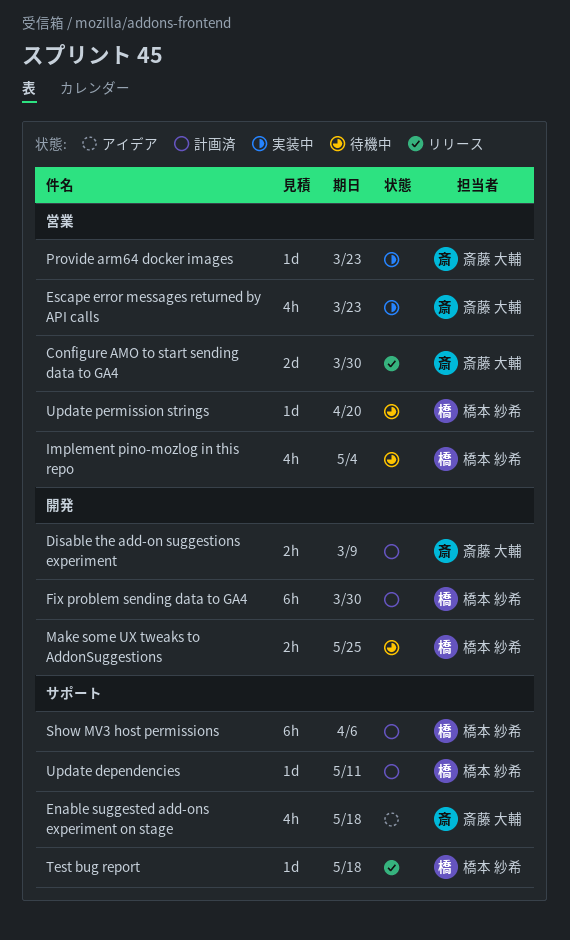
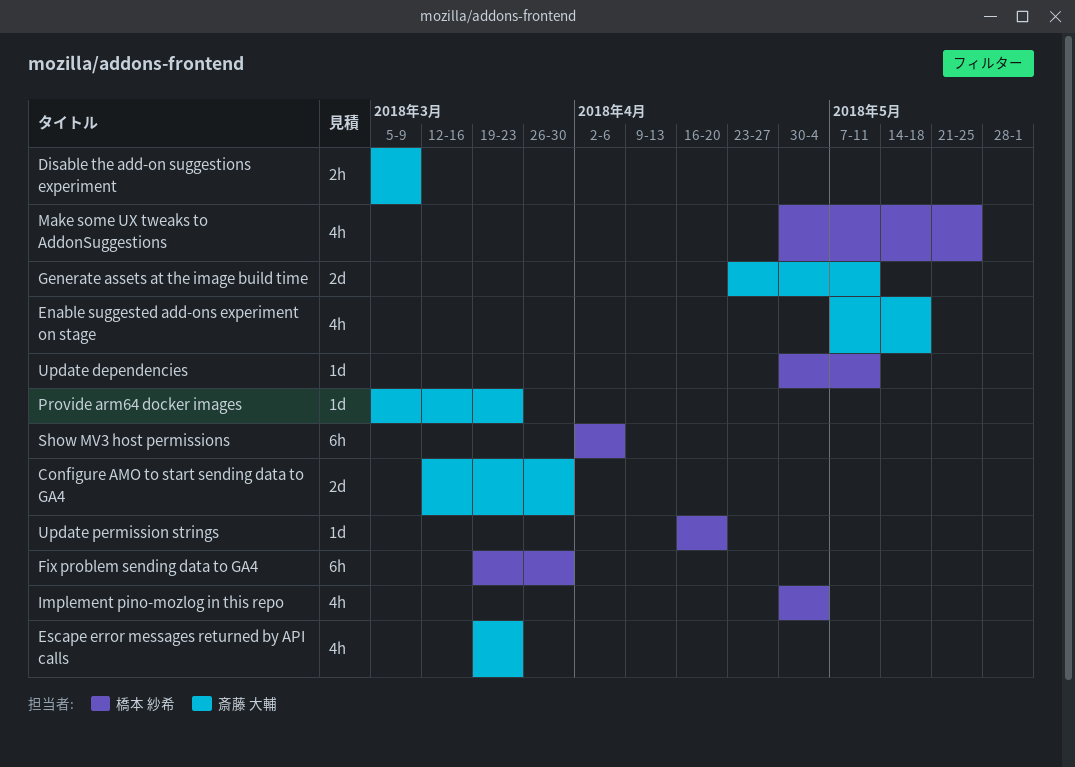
Generate assets at the image build time: none -> present
Make some UX tweaks to AddonSuggestions, estimate: 2h -> 4h
Test bug report: present -> none

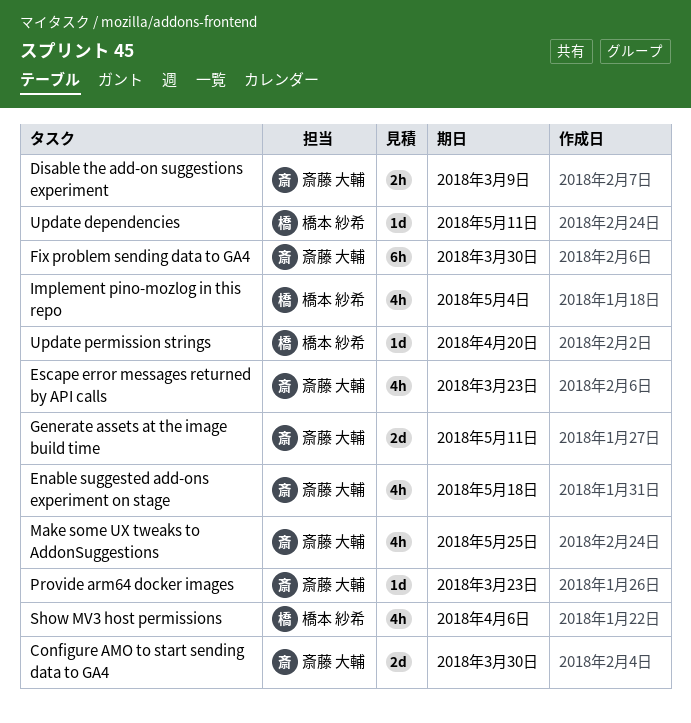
Fix problem sending data to GA4, owner: 橋本 紗希 -> 斎藤 大輔
Make some UX tweaks to AddonSuggestions, owner: 橋本 紗希 -> 斎藤 大輔
Show MV3 host permissions, estimate: 6h -> 4h

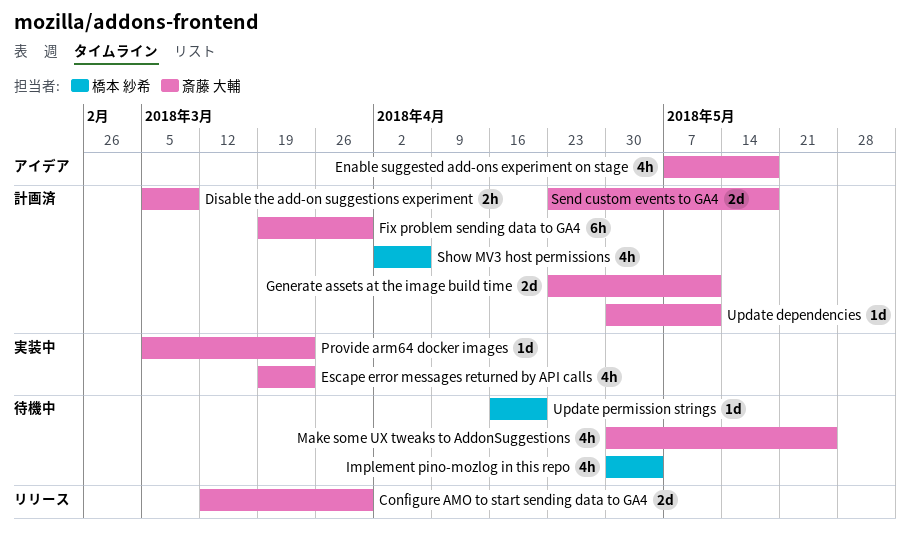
Send custom events to GA4: none -> present
Update dependencies, owner: 橋本 紗希 -> 斎藤 大輔

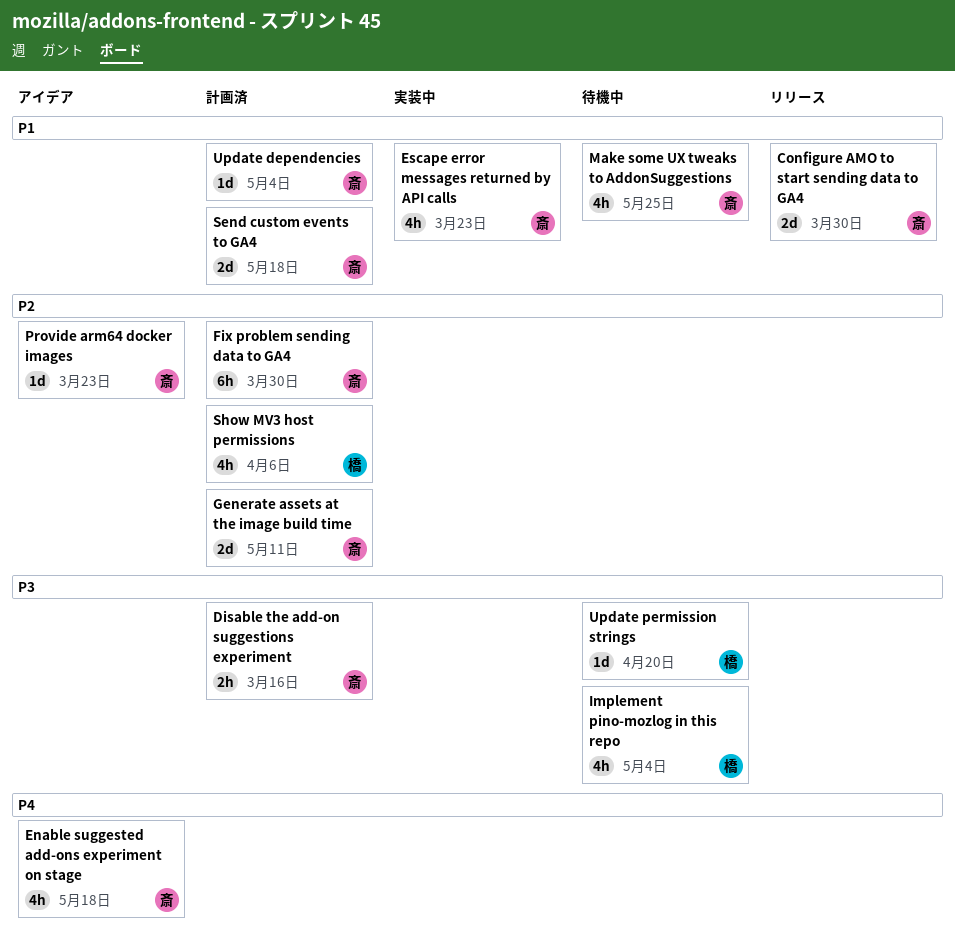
Disable the add-on suggestions experiment, due: Mar 9 -> Mar 16
Provide arm64 docker images, status: 実装中 -> アイデア
Update dependencies, due: May 11 -> May 4

